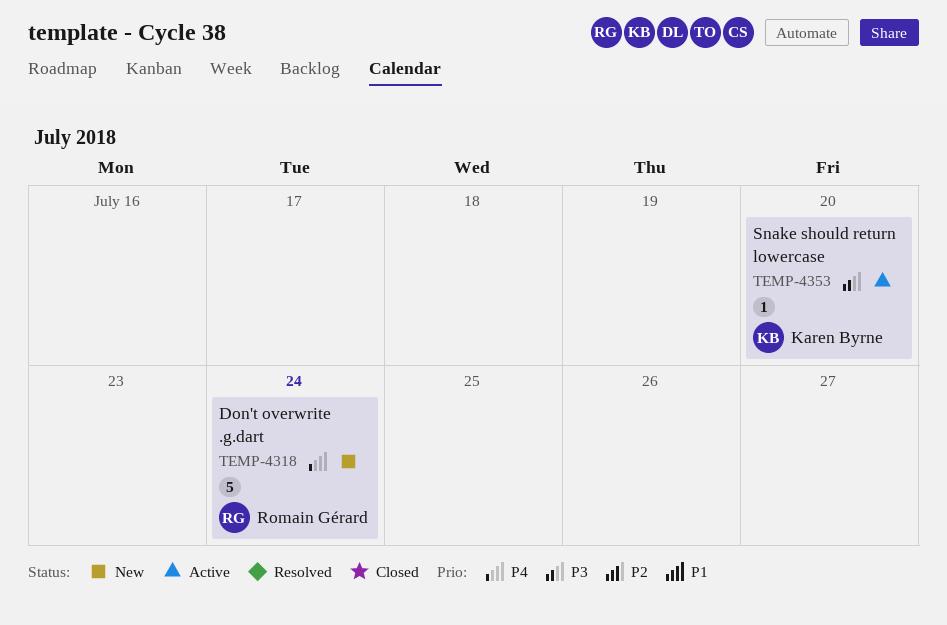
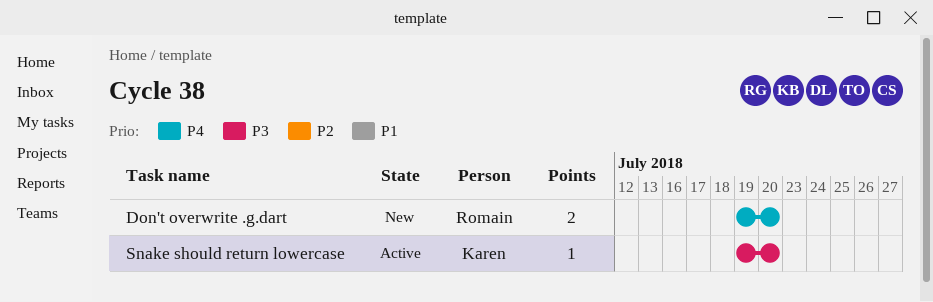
Don't overwrite .g.dart, estimate: 5 -> 2
Don't overwrite .g.dart, due: Jul 24 -> Jul 20

